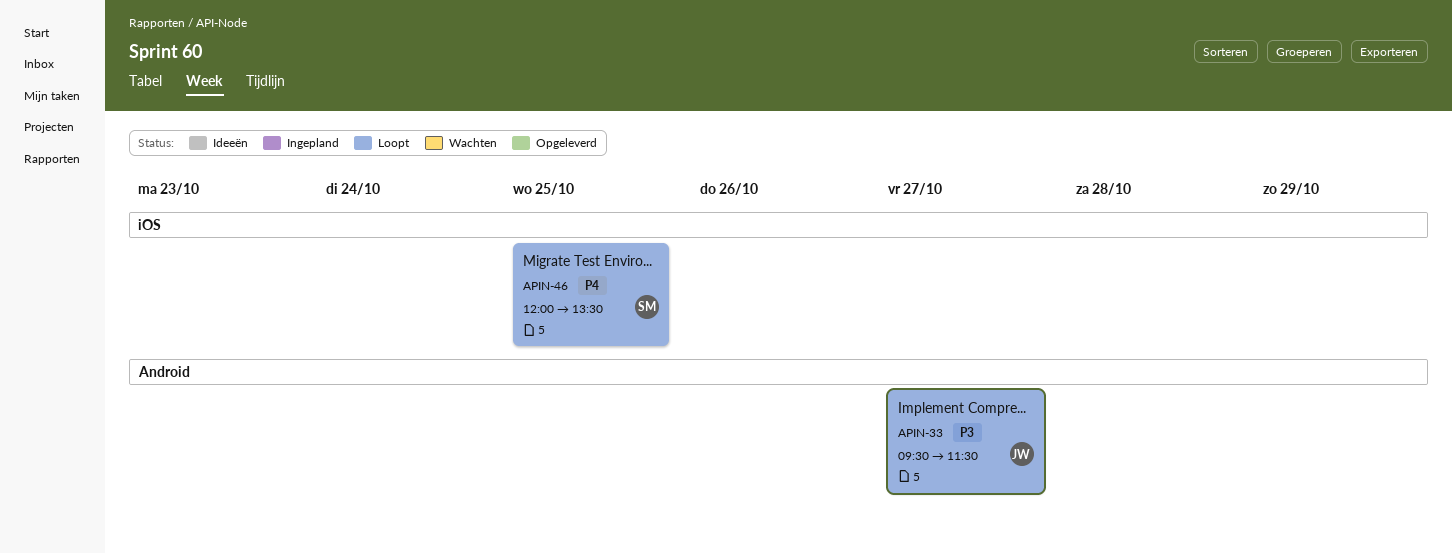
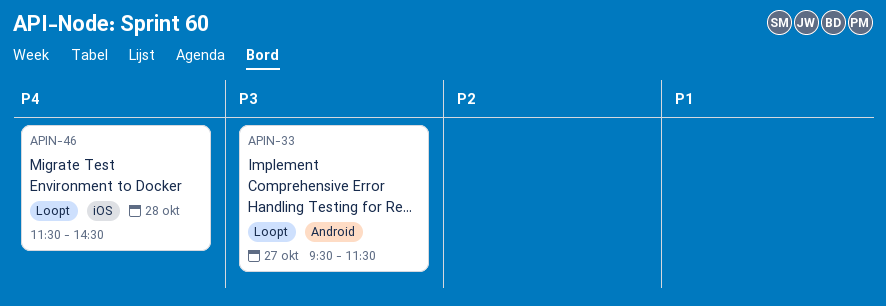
APIN-46, day: Oct 25 -> Oct 28
APIN-46, begins: 12:00 -> 11:30
APIN-46, ends: 13:30 -> 14:30

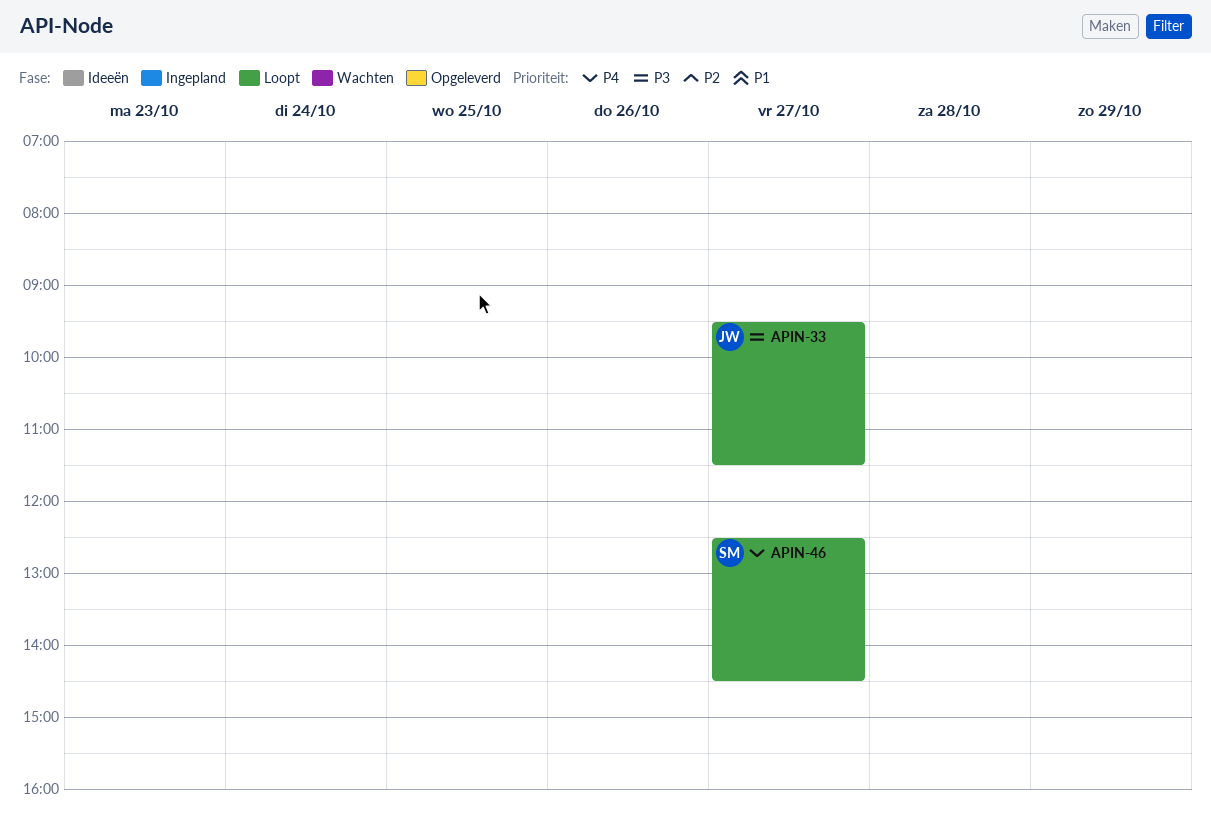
APIN-46, day: Oct 28 -> Oct 27
APIN-46, begins: 11:30 -> 12:30

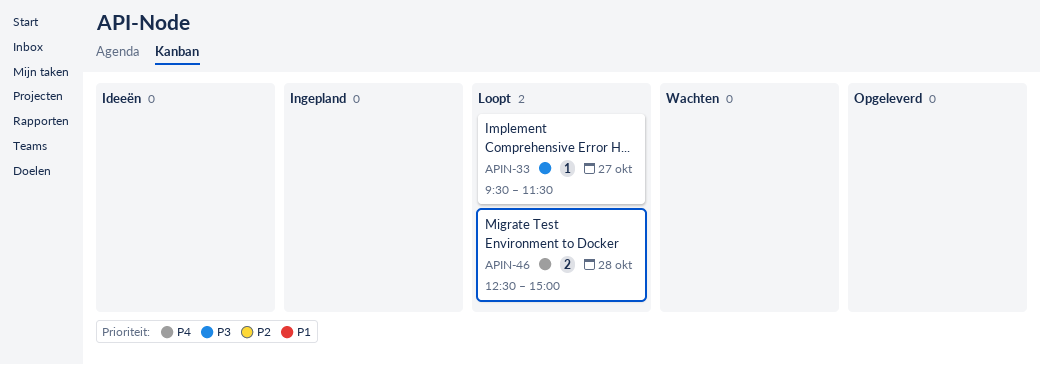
APIN-46, day: Oct 27 -> Oct 28
APIN-46, ends: 14:30 -> 15:00

